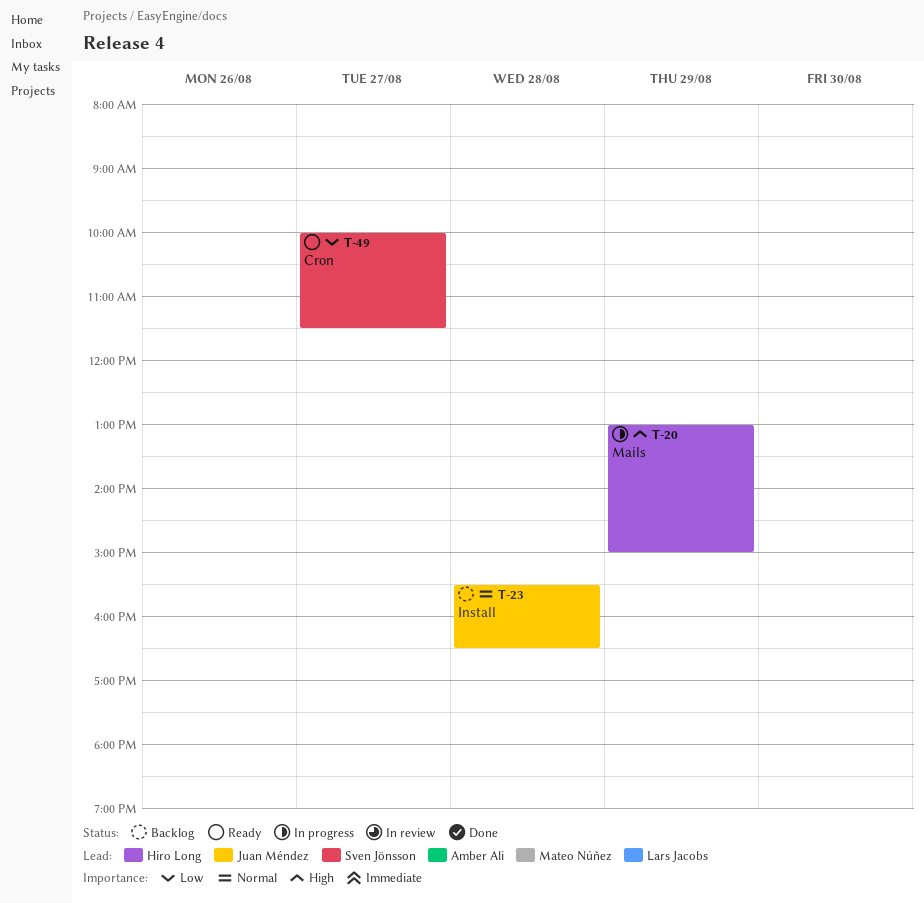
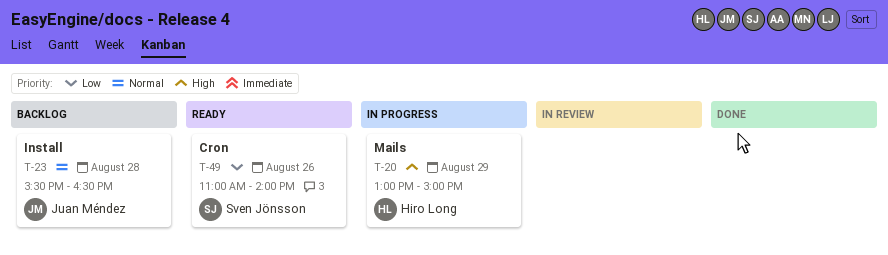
T-49, day: Aug 27 -> Aug 26
T-49, begins: 10:00 -> 11:00
T-49, ends: 11:30 -> 14:00

